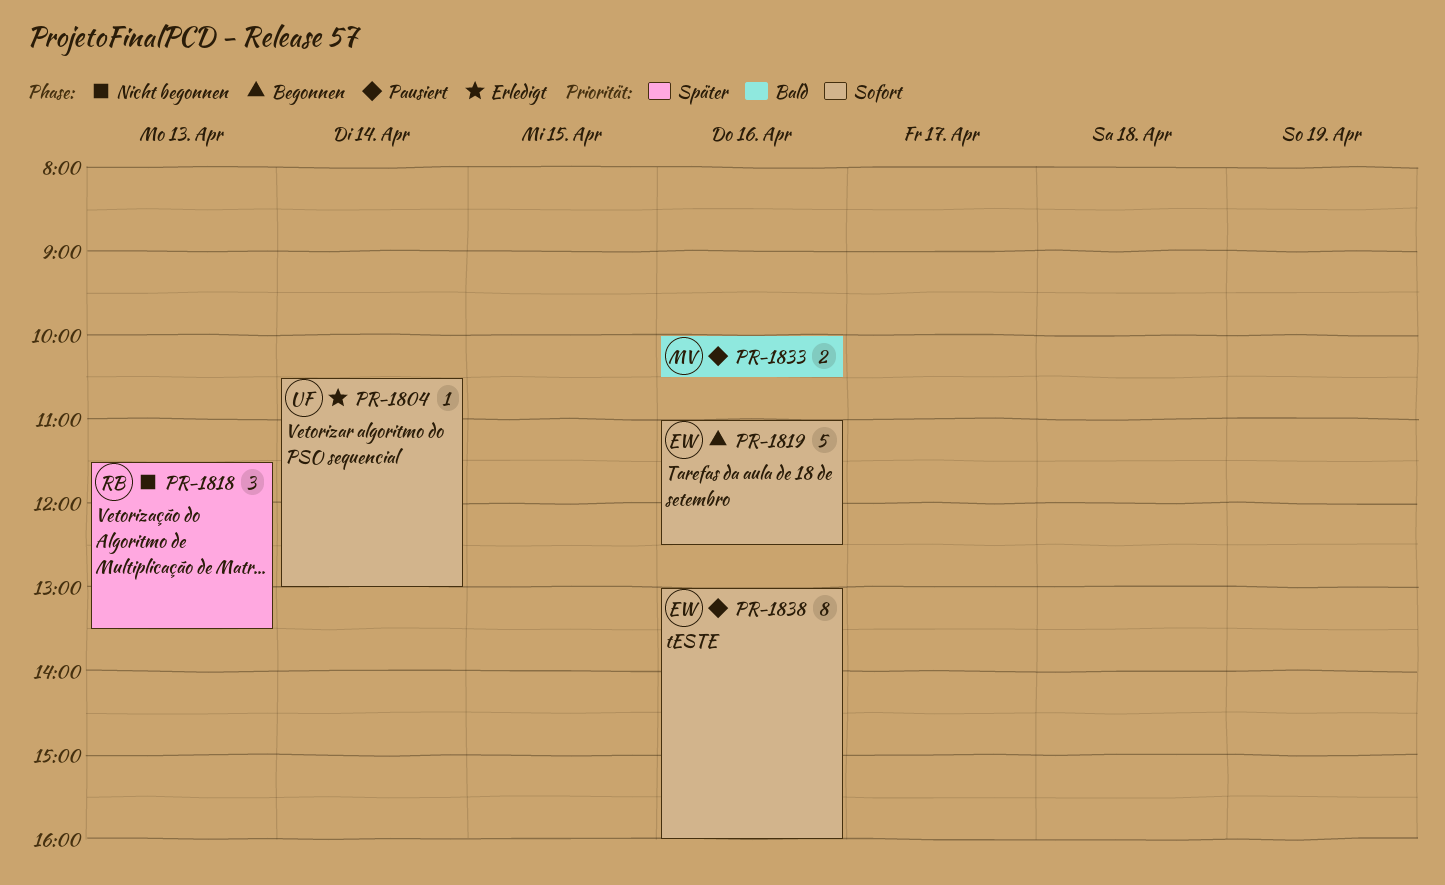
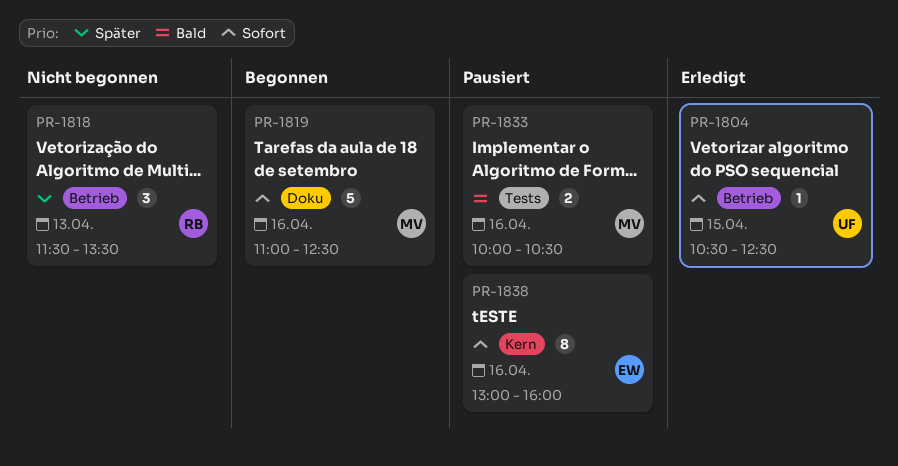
PR-1804, day: Apr 14 -> Apr 15
PR-1804, ends: 13:00 -> 12:30
PR-1819, owner: EW -> MV

